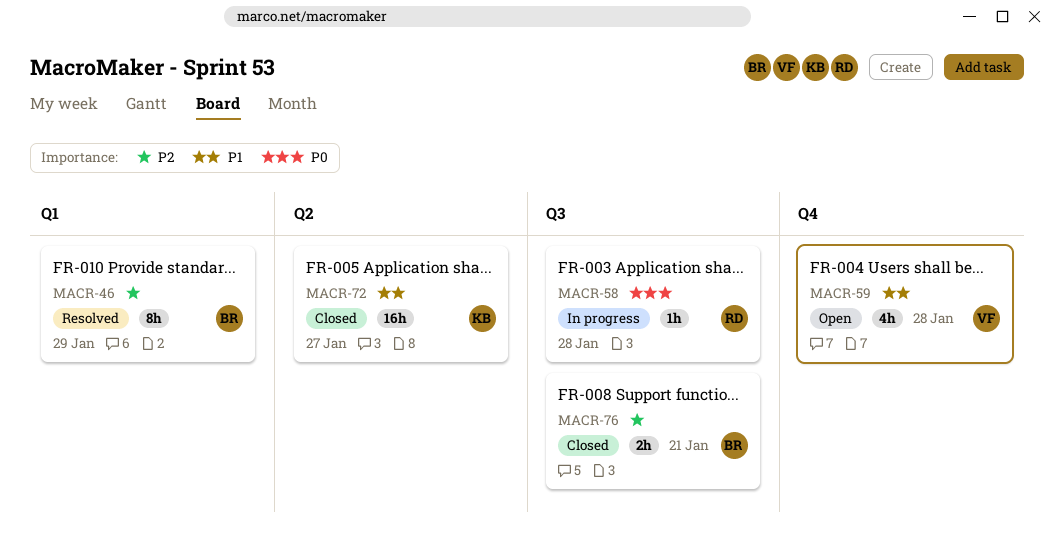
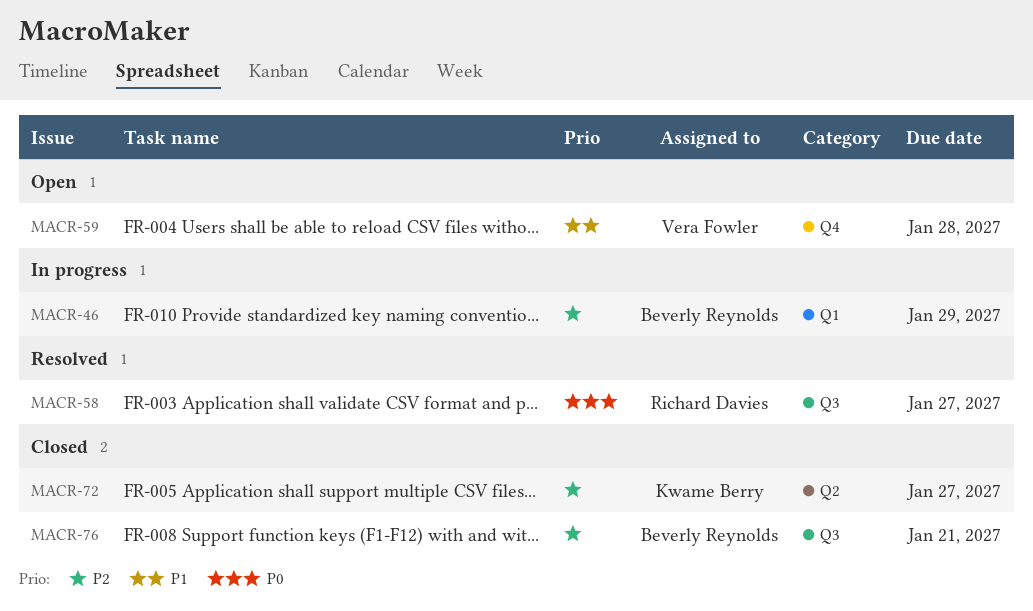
MACR-46, status: Resolved -> In progress
MACR-58, status: In progress -> Resolved
MACR-58, due: Jan 28 -> Jan 27
MACR-72, priority: P1 -> P2

